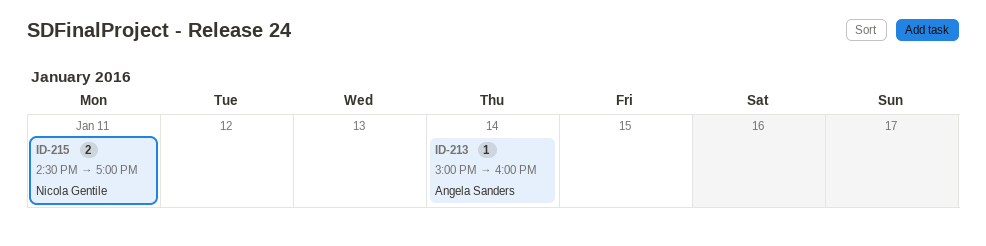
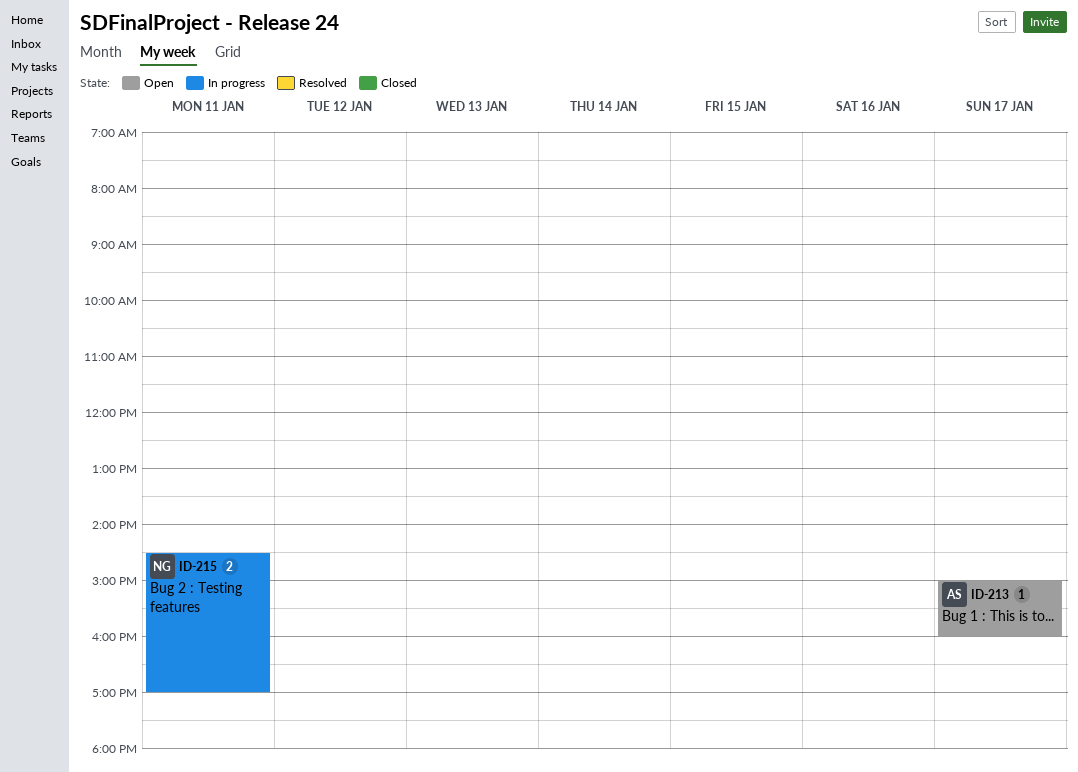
ID-213, day: Jan 14 -> Jan 17

